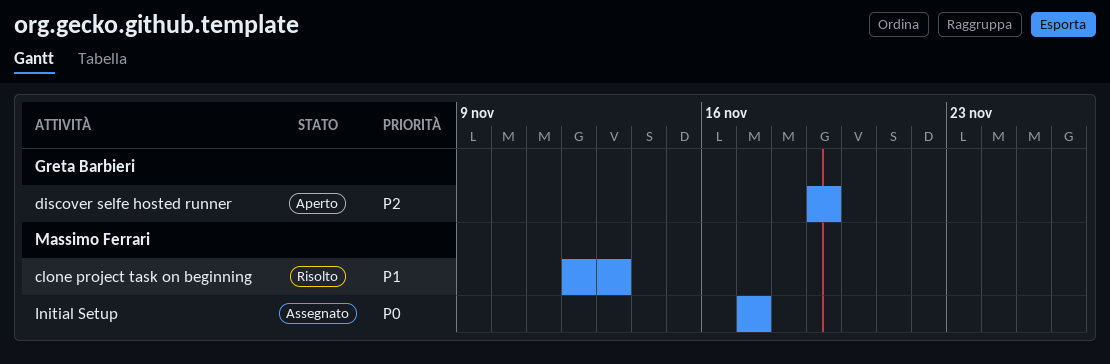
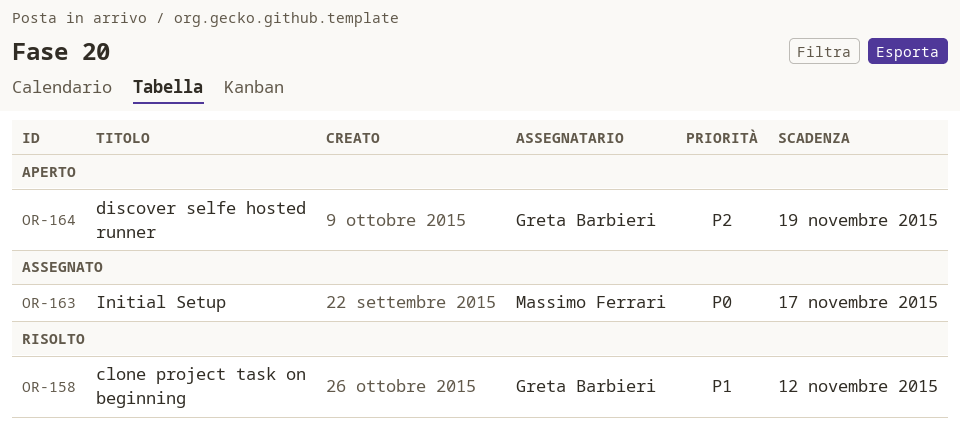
clone project task on beginning, owner: Massimo Ferrari -> Greta Barbieri
clone project task on beginning, due: Nov 13 -> Nov 12

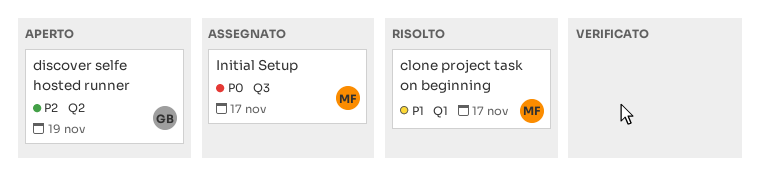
clone project task on beginning, owner: Greta Barbieri -> Massimo Ferrari
clone project task on beginning, due: Nov 12 -> Nov 17

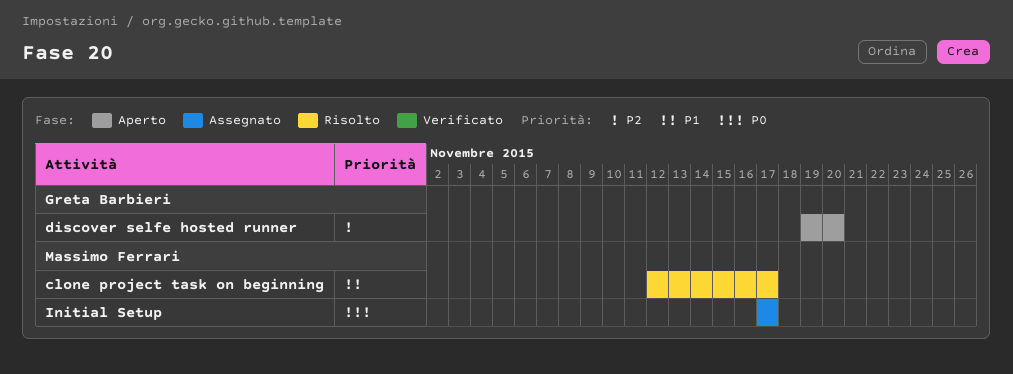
discover selfe hosted runner, due: Nov 19 -> Nov 20

